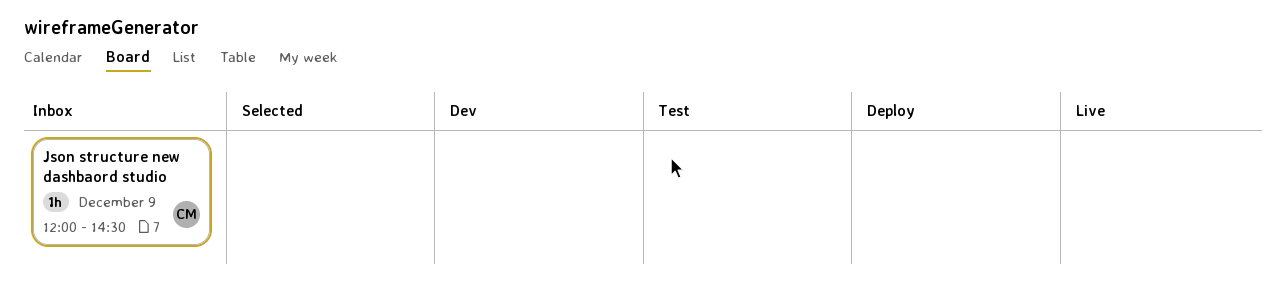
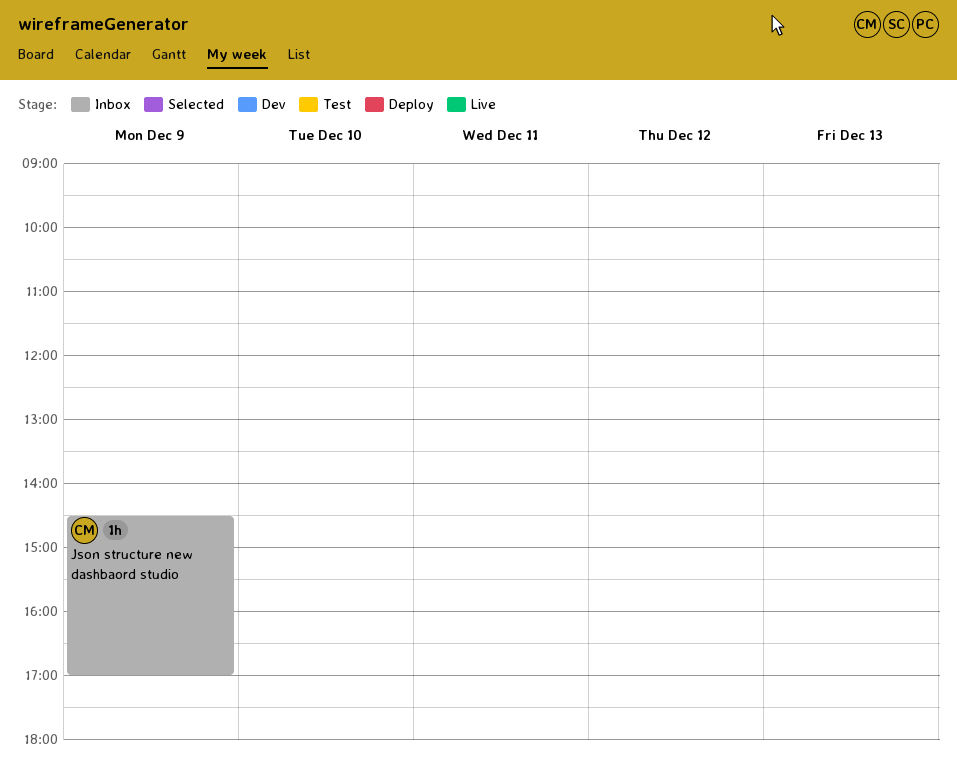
Json structure new dashbaord studio, begins: 12:00 -> 14:30
Json structure new dashbaord studio, ends: 14:30 -> 17:00

